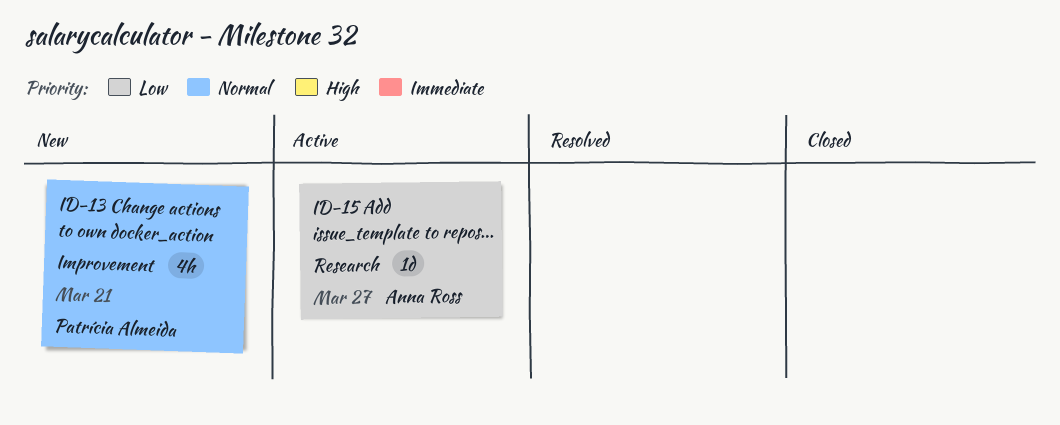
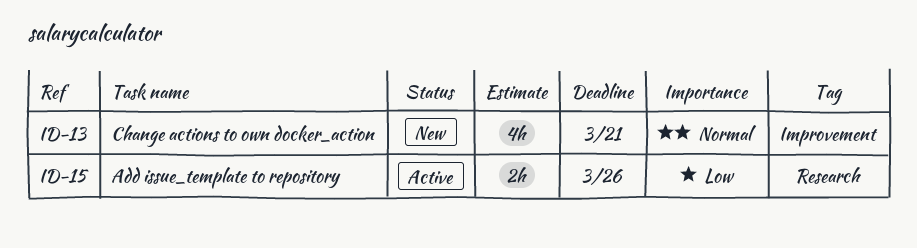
ID-15, estimate: 1d -> 2h
ID-15, due: Mar 27 -> Mar 26

